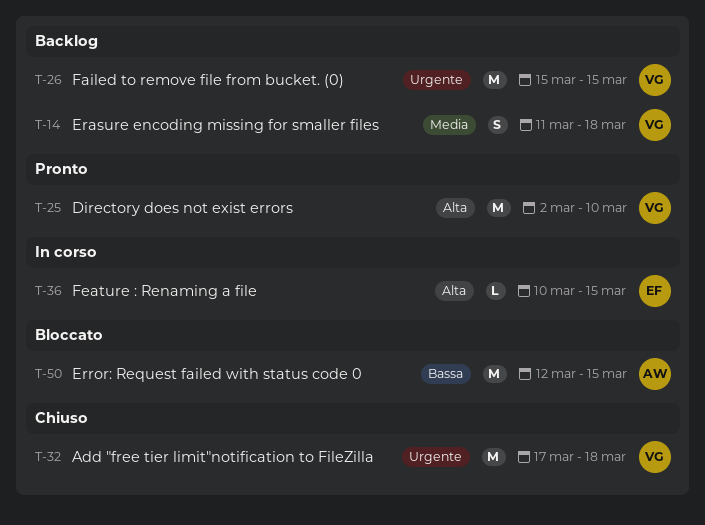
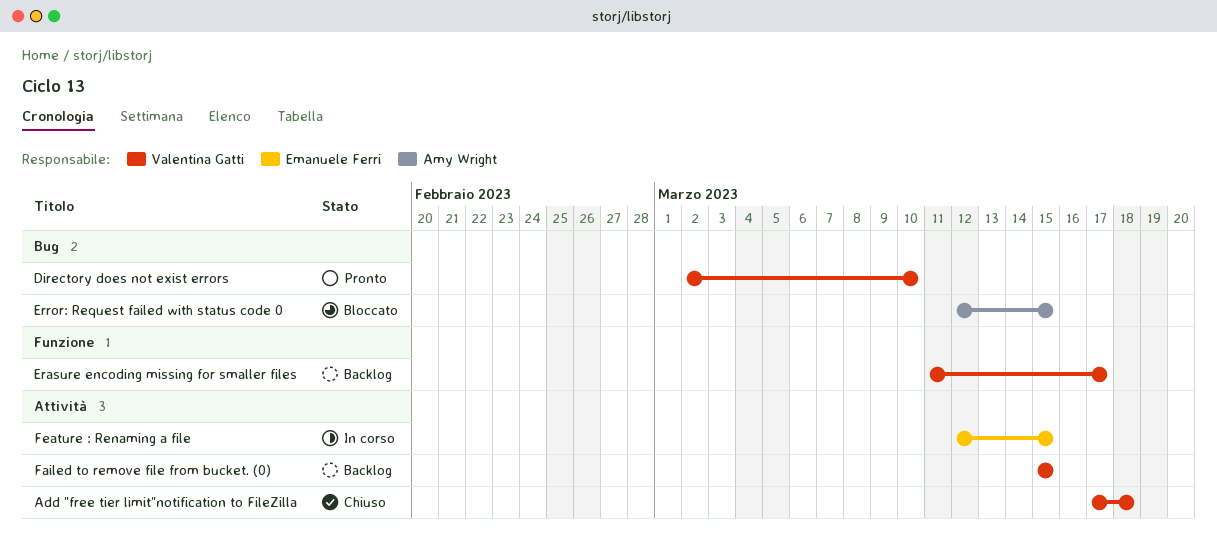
Erasure encoding missing for smaller files, due: Mar 18 -> Mar 17
Feature : Renaming a file, start: Mar 10 -> Mar 12

